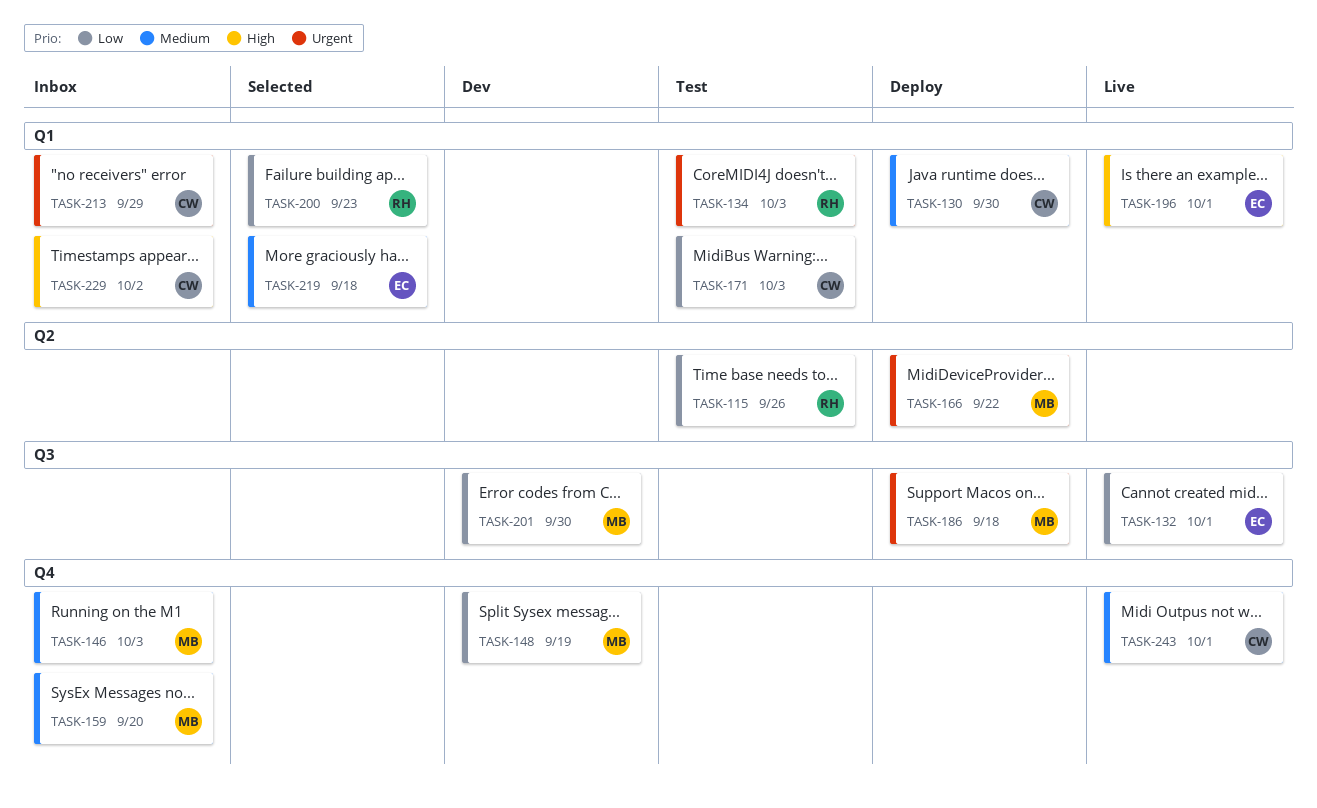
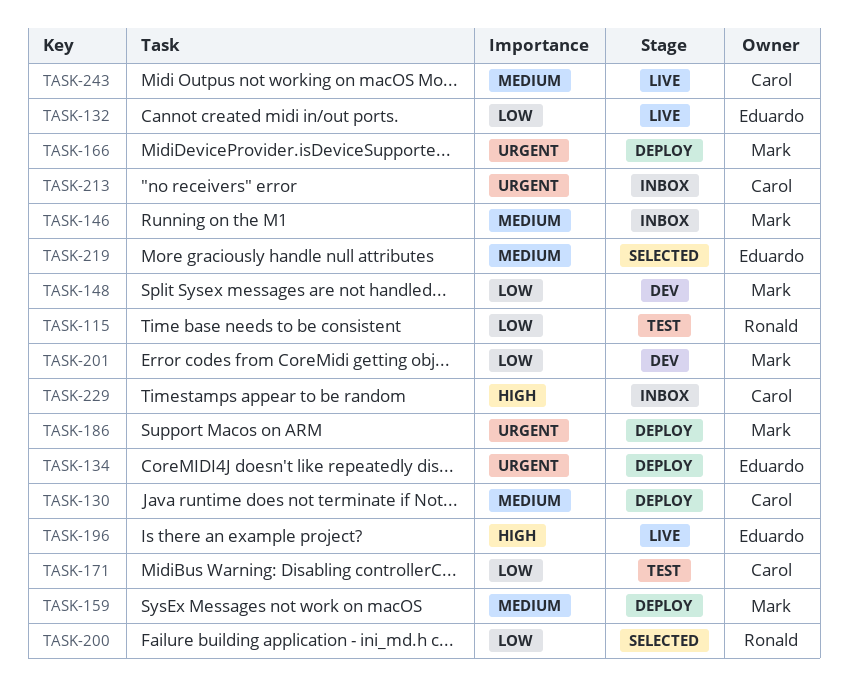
TASK-134, status: Test -> Deploy
TASK-134, owner: Ronald -> Eduardo
TASK-159, status: Inbox -> Deploy

